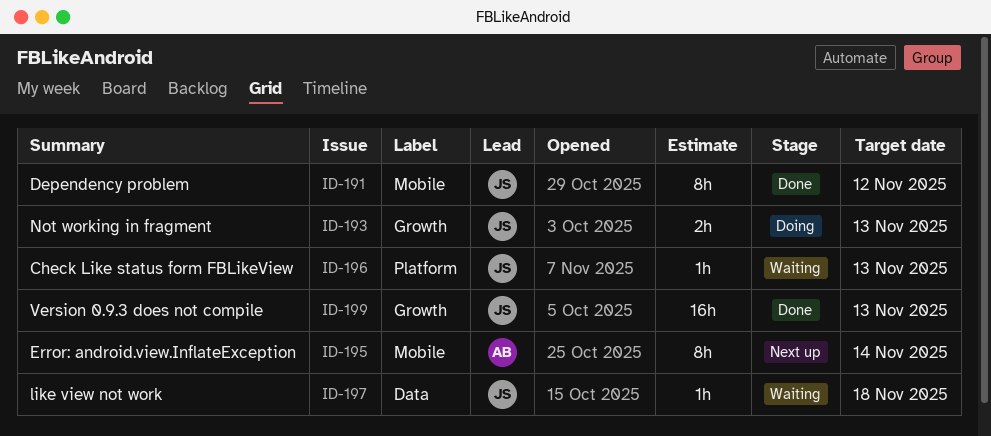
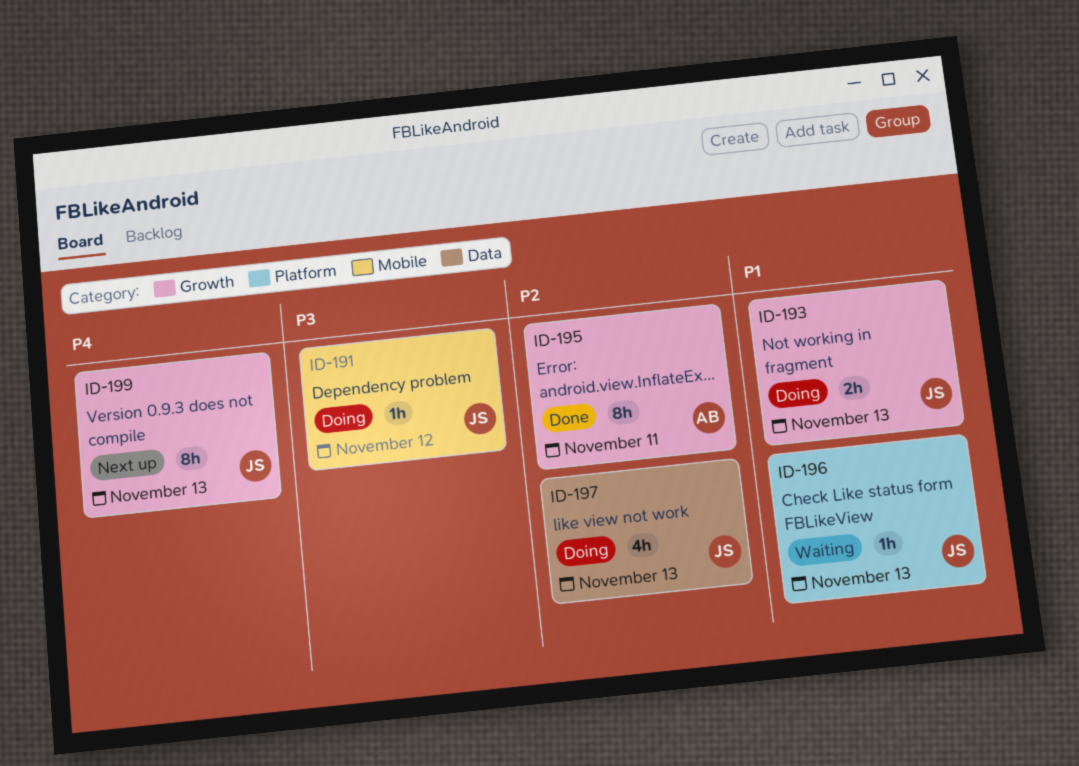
ID-191, status: Done -> Doing
ID-191, estimate: 8h -> 1h
ID-195, status: Next up -> Done
ID-195, label: Mobile -> Growth
ID-195, due: Nov 14 -> Nov 11
ID-197, status: Waiting -> Doing
ID-197, estimate: 1h -> 4h
ID-197, due: Nov 18 -> Nov 13
ID-199, status: Done -> Next up
ID-199, estimate: 16h -> 8h

